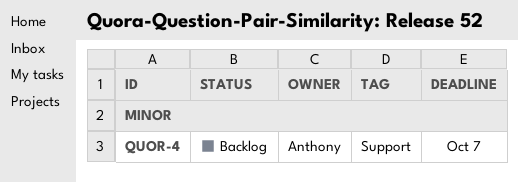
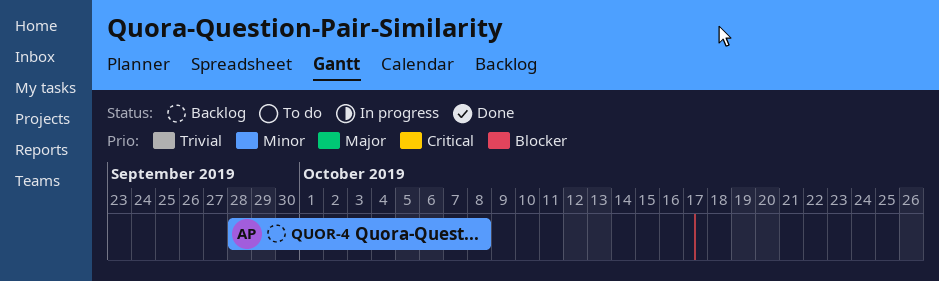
QUOR-4, due: Oct 7 -> Oct 8

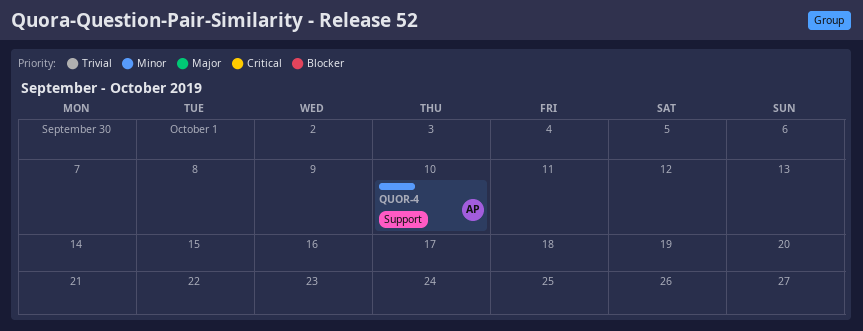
QUOR-4, due: Oct 8 -> Oct 10

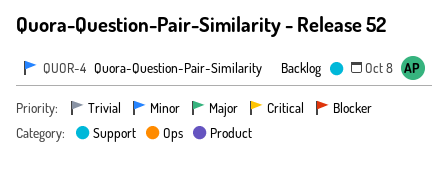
QUOR-4, due: Oct 10 -> Oct 8

